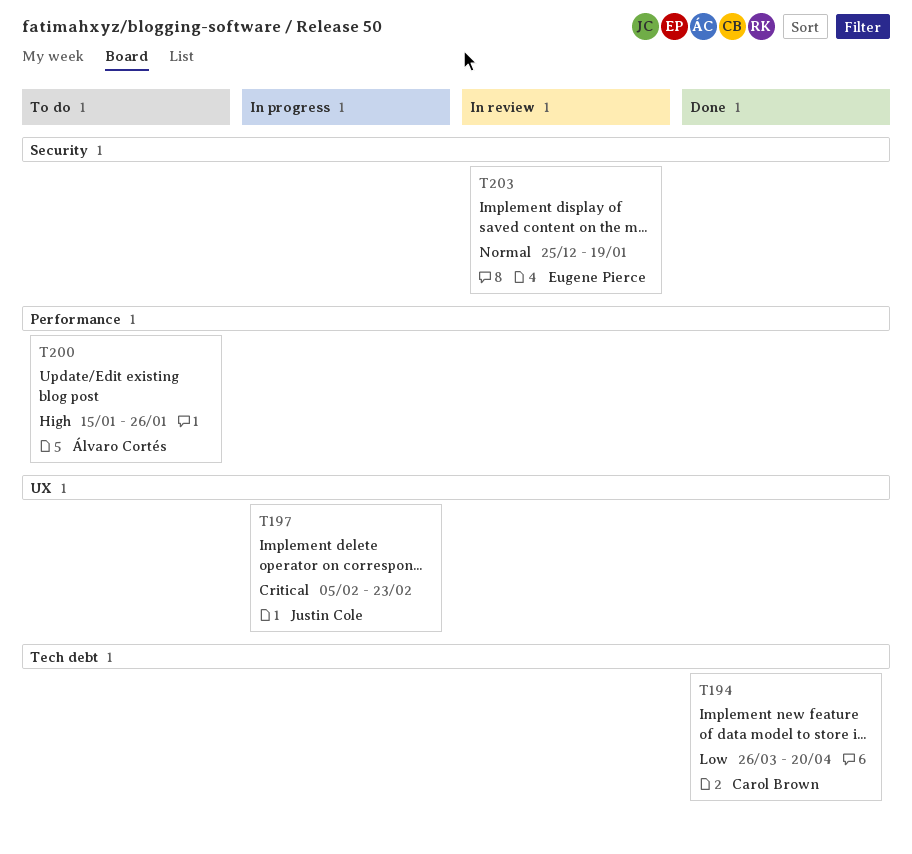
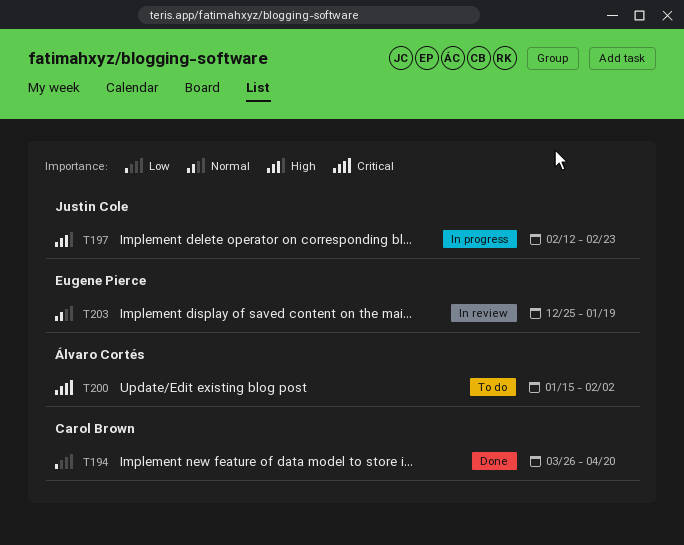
T197, priority: Critical -> High
T197, start: Feb 5 -> Feb 12
T200, priority: High -> Critical
T200, due: Jan 26 -> Feb 2

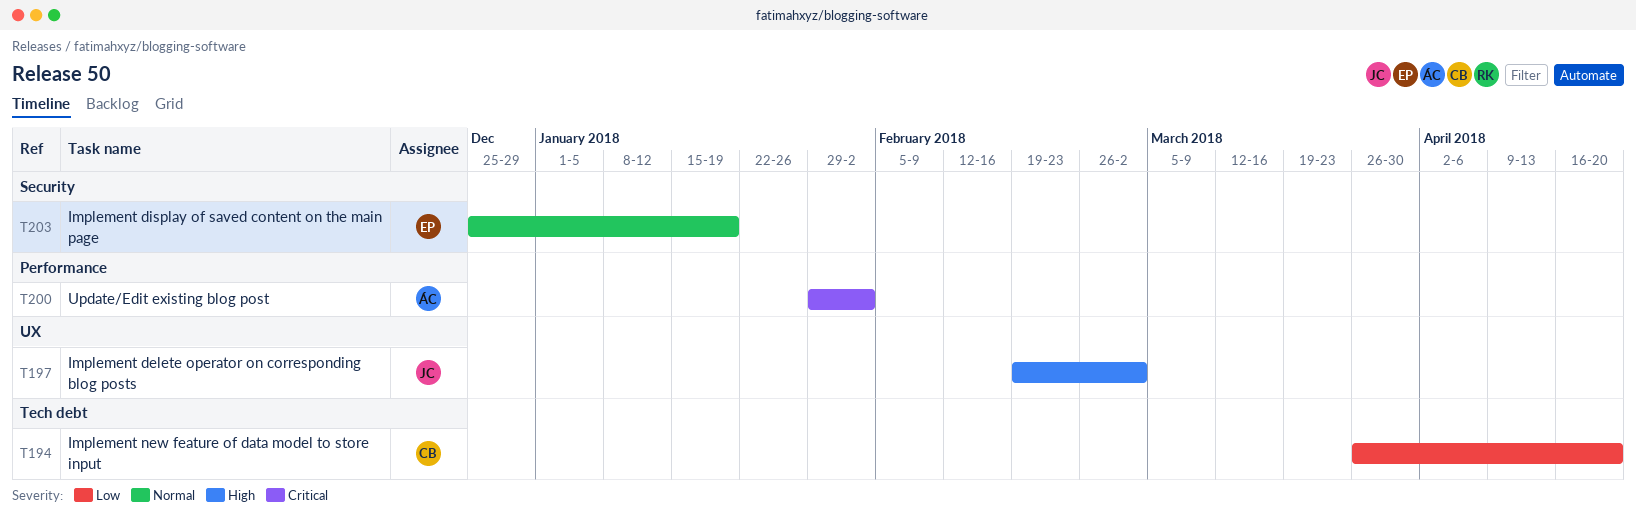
T197, start: Feb 12 -> Feb 19
T197, due: Feb 23 -> Mar 2
T200, start: Jan 15 -> Jan 29

